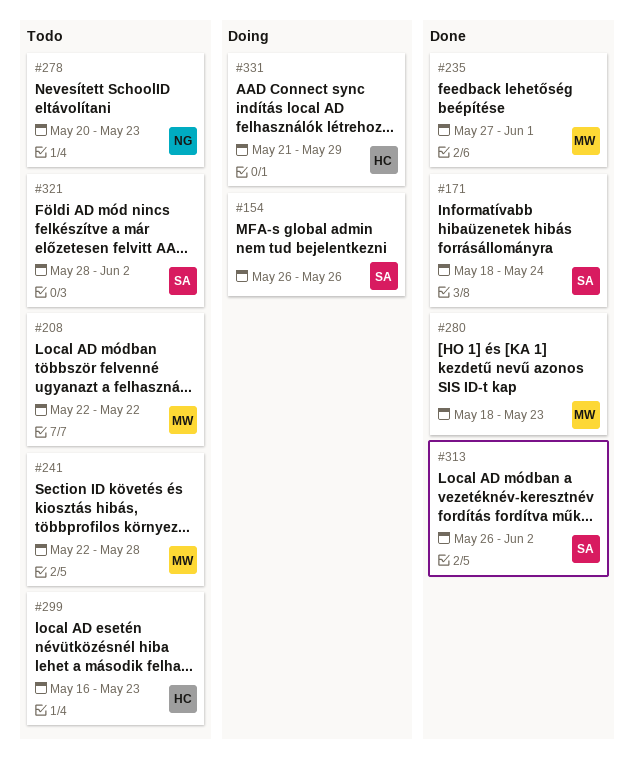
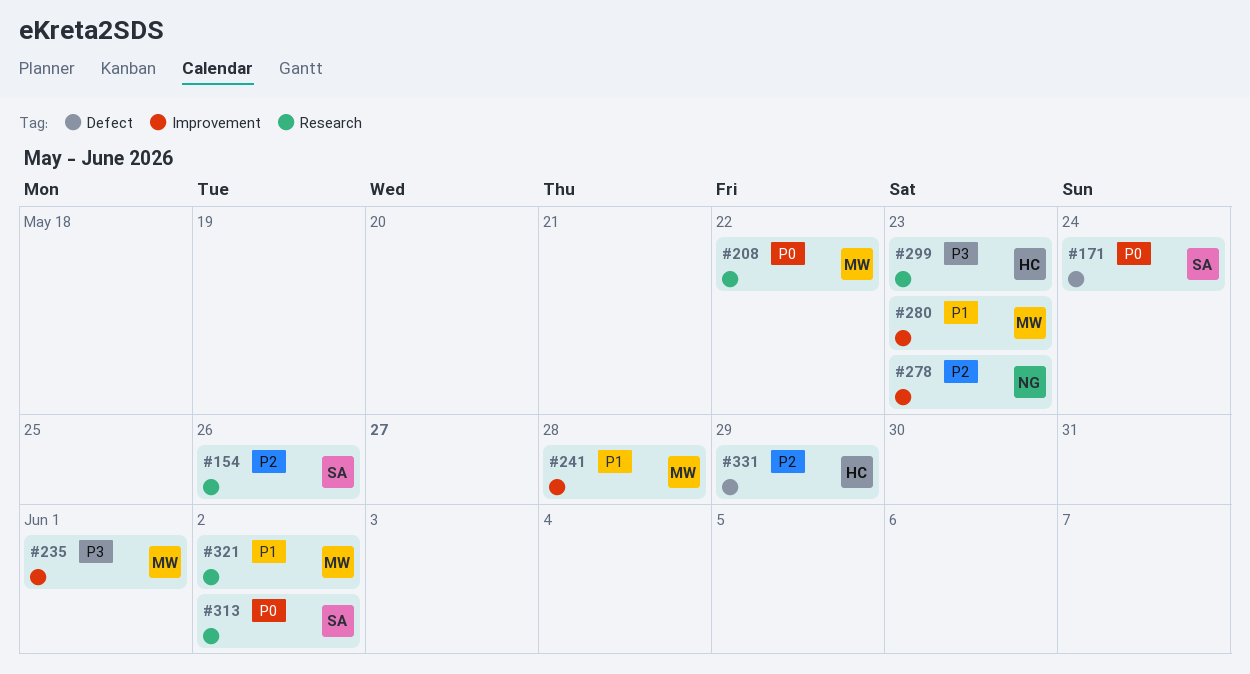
#321, owner: SA -> MW

